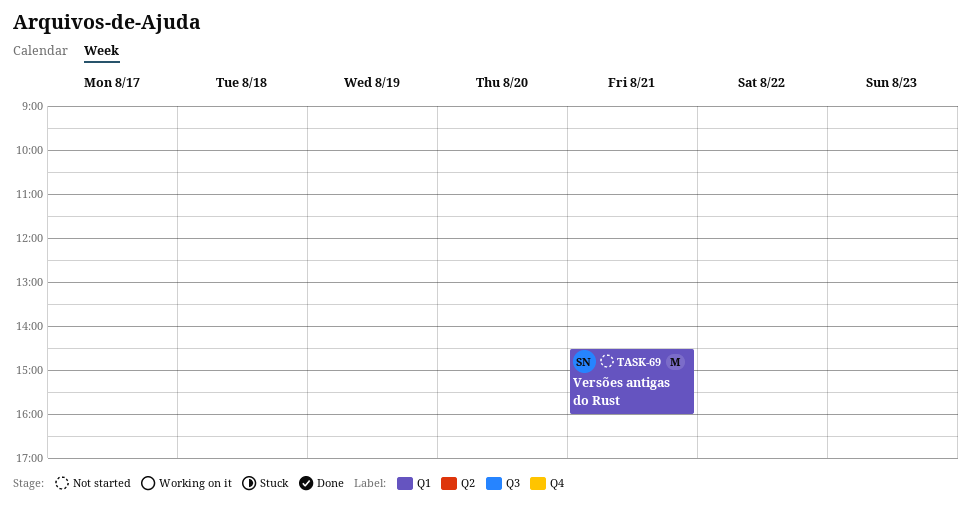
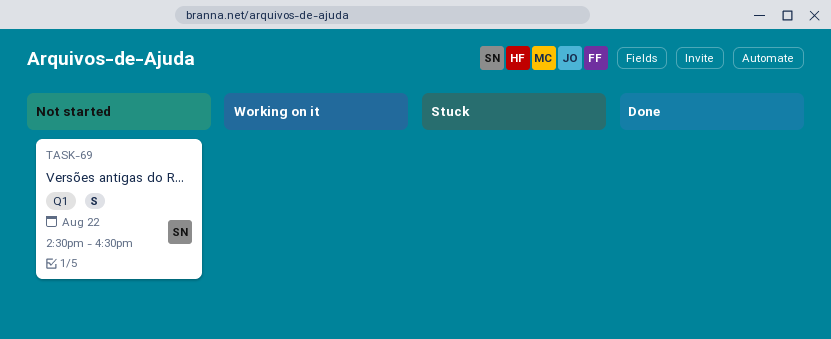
TASK-69, estimate: M -> S
TASK-69, day: Aug 21 -> Aug 22
TASK-69, ends: 16:00 -> 16:30

